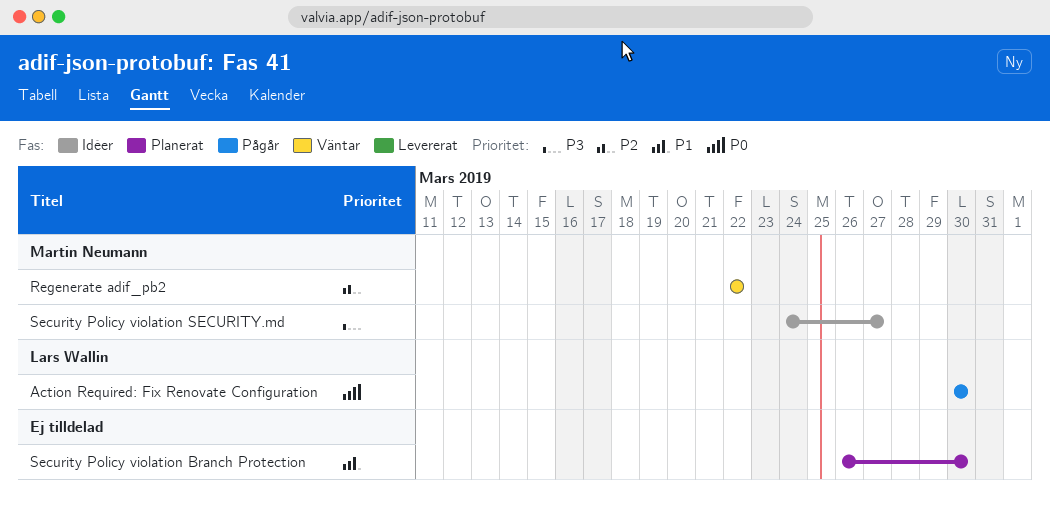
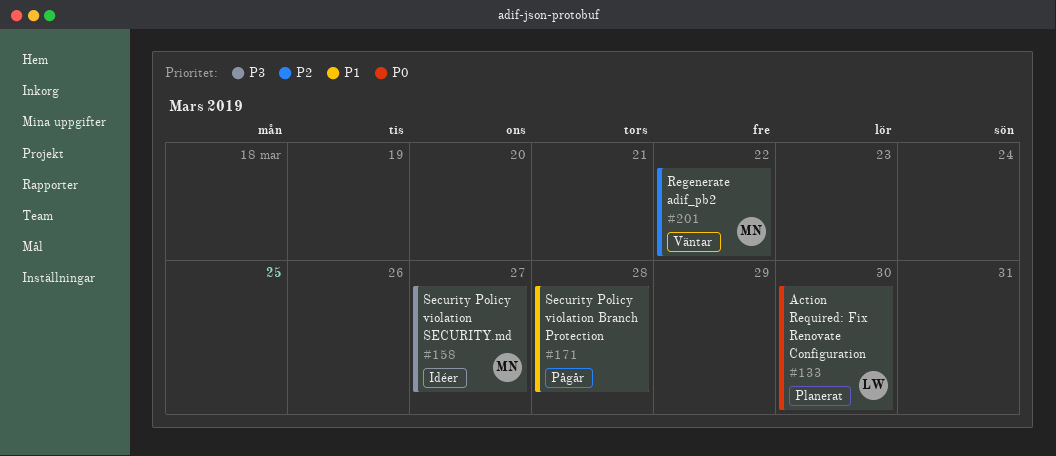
Action Required: Fix Renovate Configuration, status: Pågår -> Planerat
Security Policy violation Branch Protection, status: Planerat -> Pågår
Security Policy violation Branch Protection, due: Mar 30 -> Mar 28

